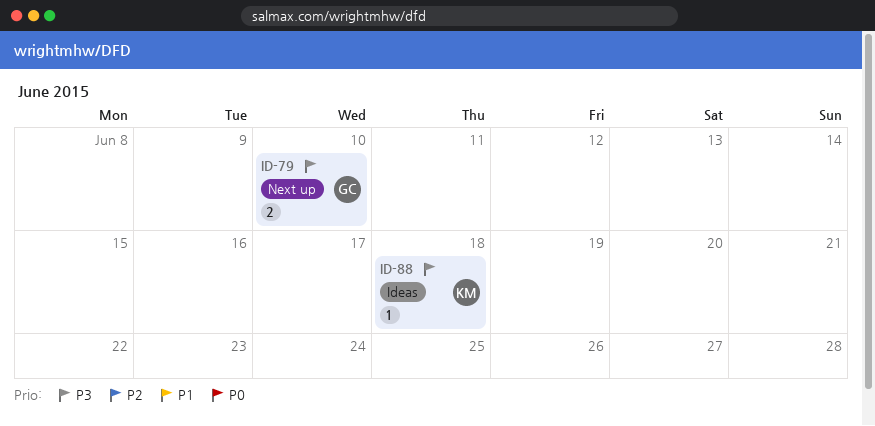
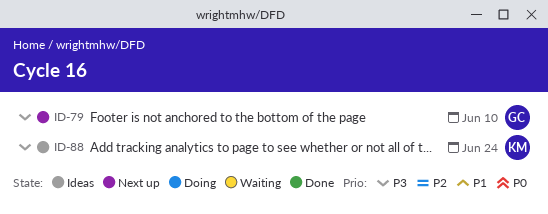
ID-88, due: Jun 18 -> Jun 24

